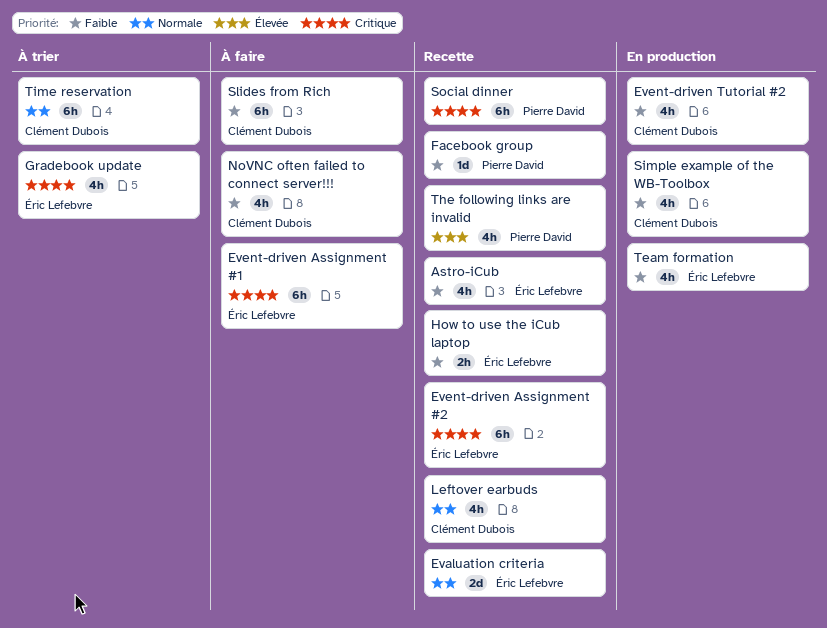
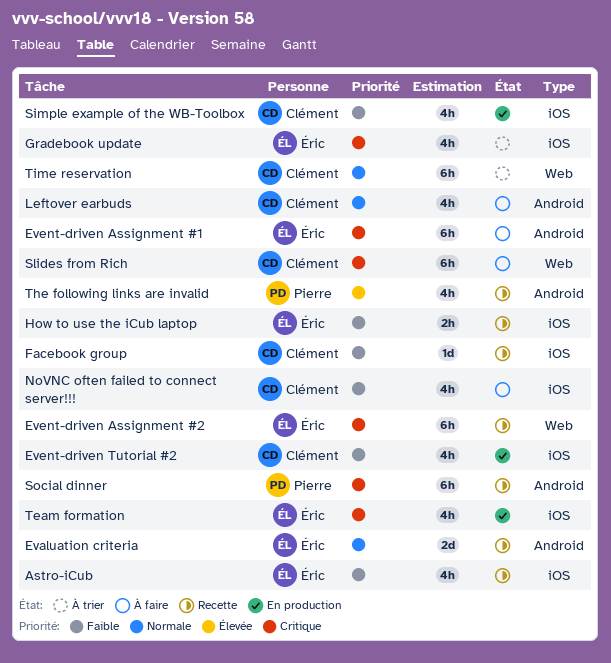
Facebook group, owner: Pierre David -> Clément Dubois
Leftover earbuds, status: Recette -> À faire
Slides from Rich, priority: Faible -> Critique
Team formation, priority: Faible -> Critique

